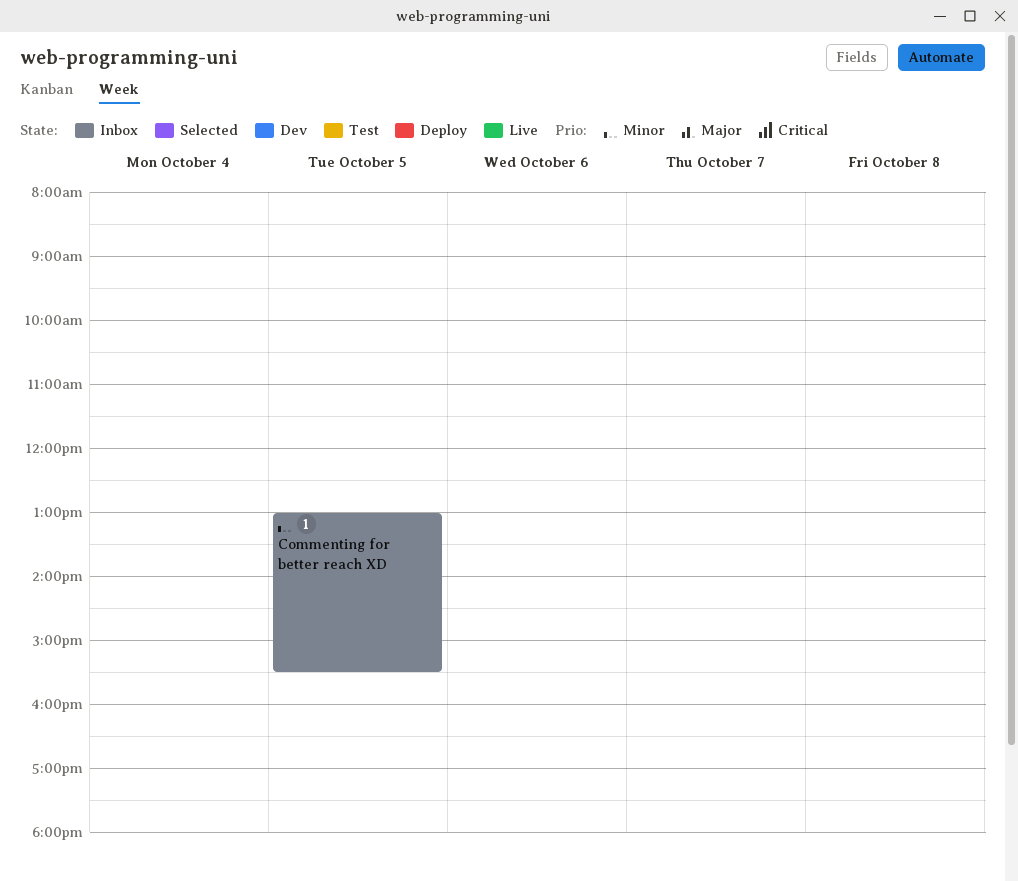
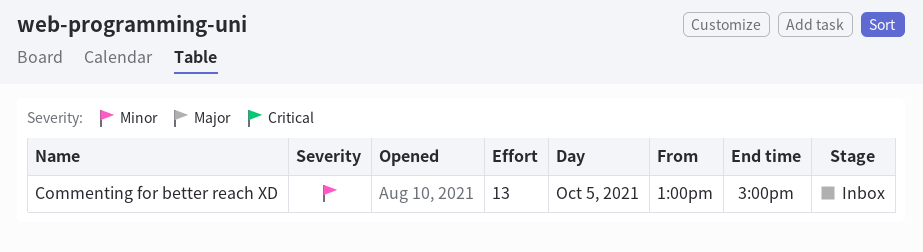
Commenting for better reach XD, estimate: 1 -> 13
Commenting for better reach XD, ends: 15:30 -> 15:00

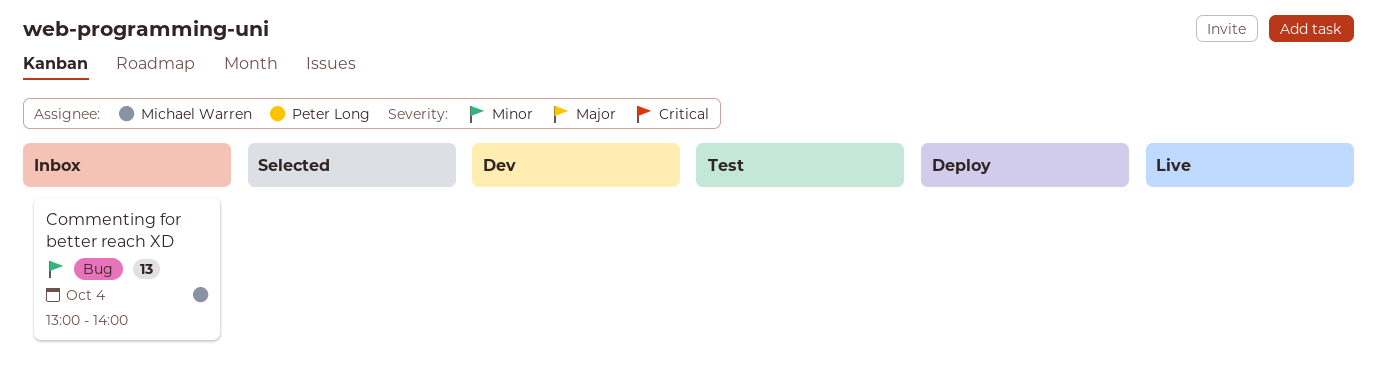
Commenting for better reach XD, day: Oct 5 -> Oct 4
Commenting for better reach XD, ends: 15:00 -> 14:00

